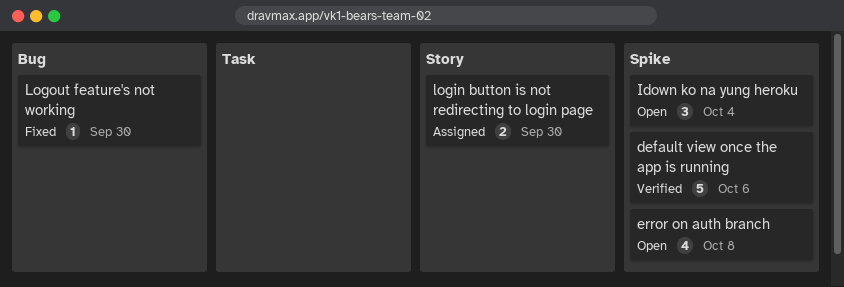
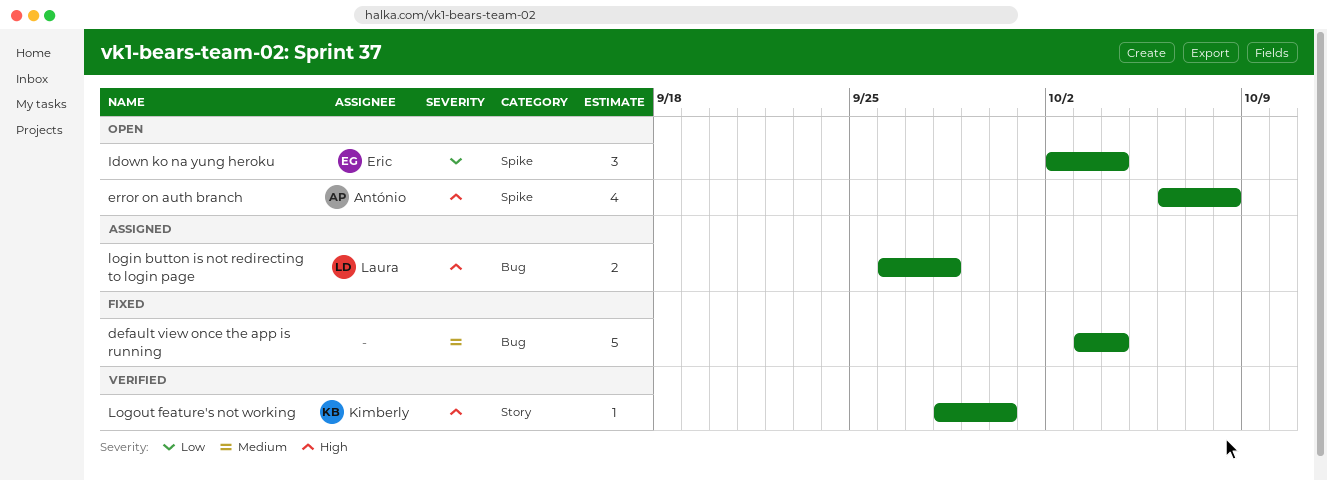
default view once the app is running, status: Verified -> Fixed
default view once the app is running, label: Spike -> Bug
default view once the app is running, due: Oct 6 -> Oct 4
login button is not redirecting to login page, label: Story -> Bug
login button is not redirecting to login page, due: Sep 30 -> Sep 28
Logout feature's not working, status: Fixed -> Verified
Logout feature's not working, label: Bug -> Story

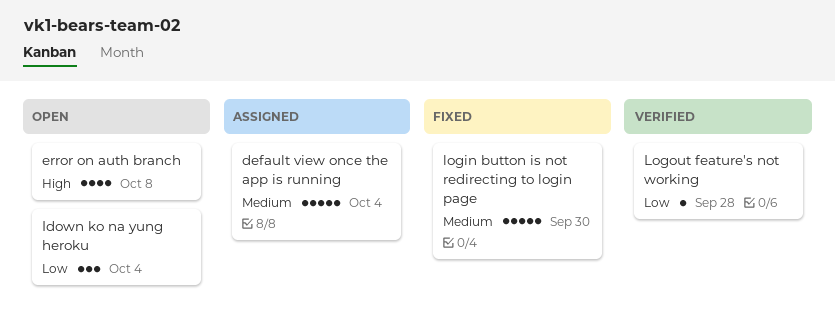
default view once the app is running, status: Fixed -> Assigned
login button is not redirecting to login page, status: Assigned -> Fixed
login button is not redirecting to login page, priority: High -> Medium
login button is not redirecting to login page, estimate: 2 -> 5
login button is not redirecting to login page, due: Sep 28 -> Sep 30
Logout feature's not working, priority: High -> Low
Logout feature's not working, due: Sep 30 -> Sep 28

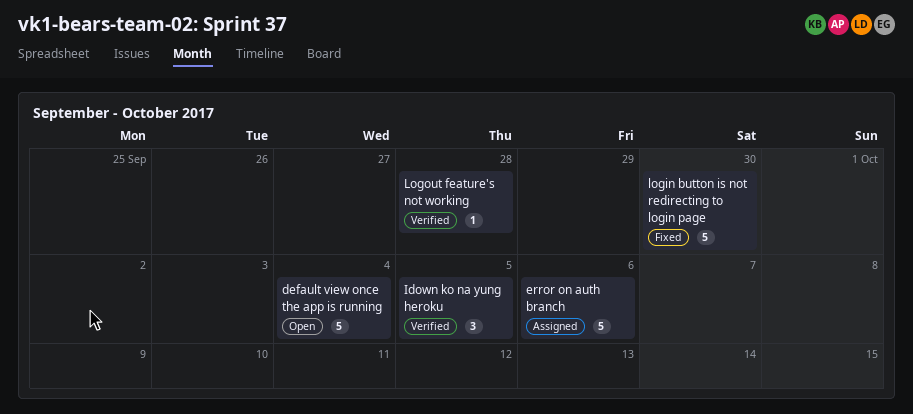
default view once the app is running, status: Assigned -> Open
error on auth branch, status: Open -> Assigned
error on auth branch, estimate: 4 -> 5
error on auth branch, due: Oct 8 -> Oct 6
Idown ko na yung heroku, status: Open -> Verified
Idown ko na yung heroku, due: Oct 4 -> Oct 5

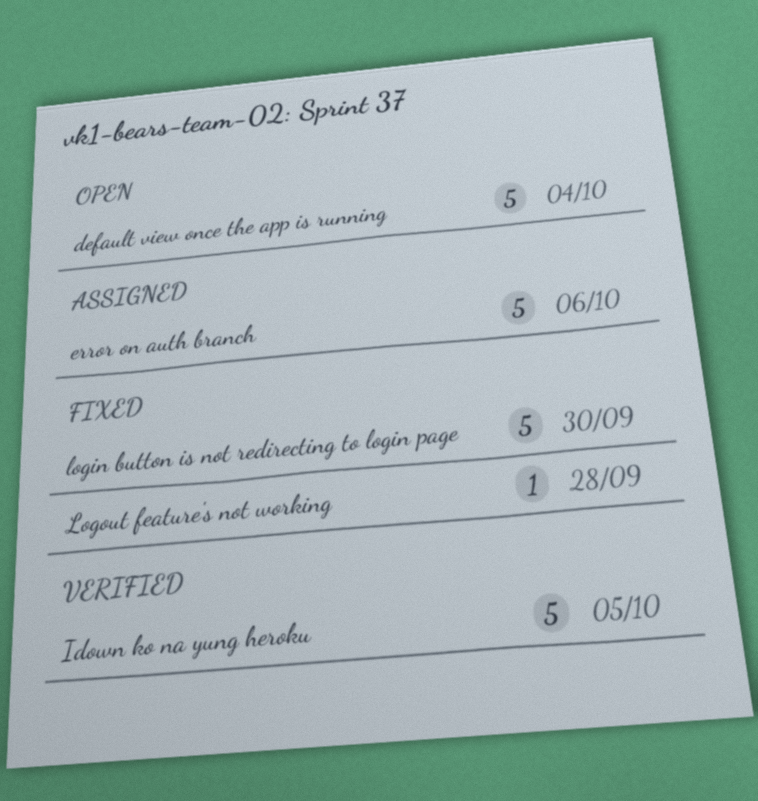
Idown ko na yung heroku, estimate: 3 -> 5
Logout feature's not working, status: Verified -> Fixed

